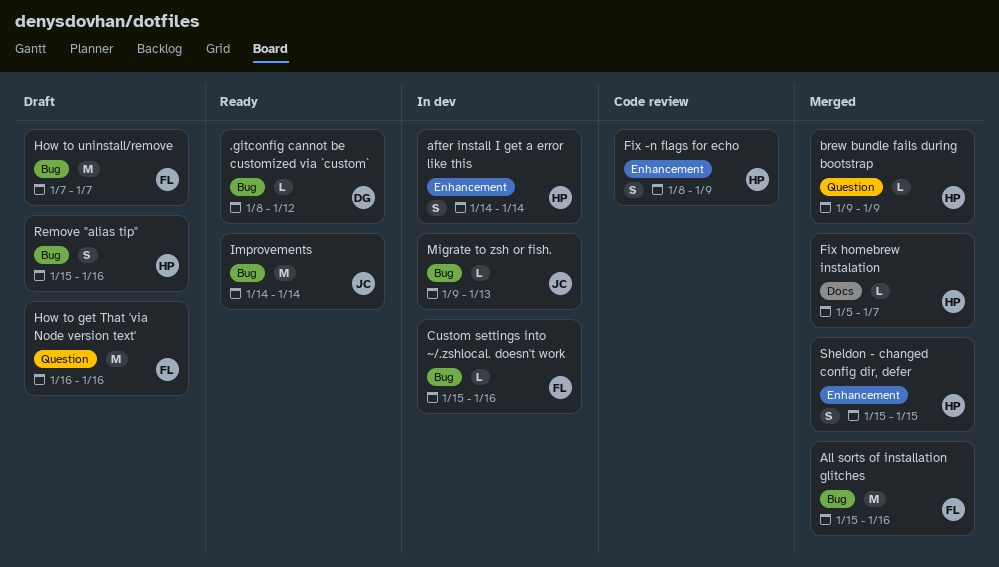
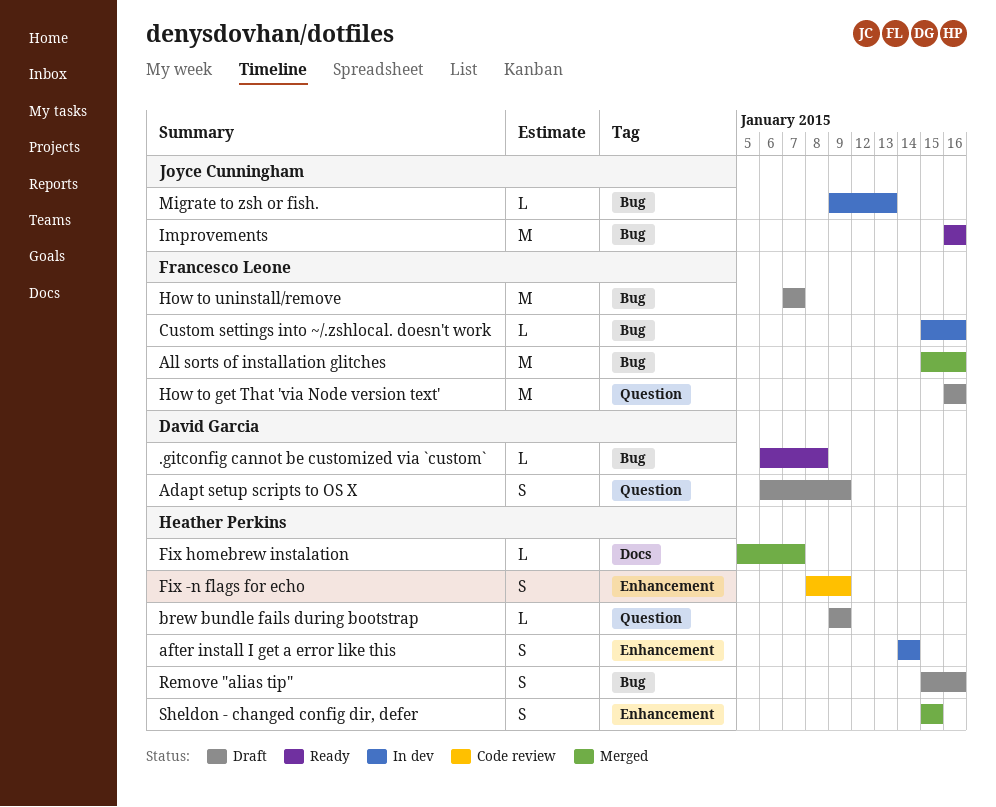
.gitconfig cannot be customized via `custom`, start: Jan 8 -> Jan 6
.gitconfig cannot be customized via `custom`, due: Jan 12 -> Jan 8
Adapt setup scripts to OS X: none -> present
brew bundle fails during bootstrap, status: Merged -> Draft
Improvements, start: Jan 14 -> Jan 16
Improvements, due: Jan 14 -> Jan 16

